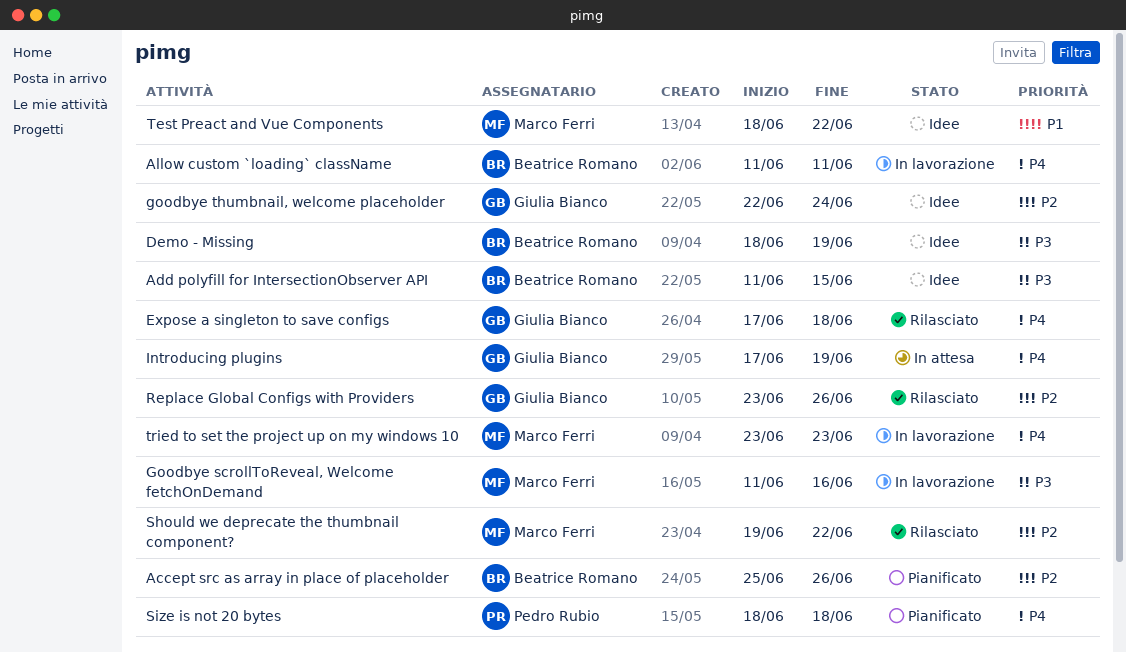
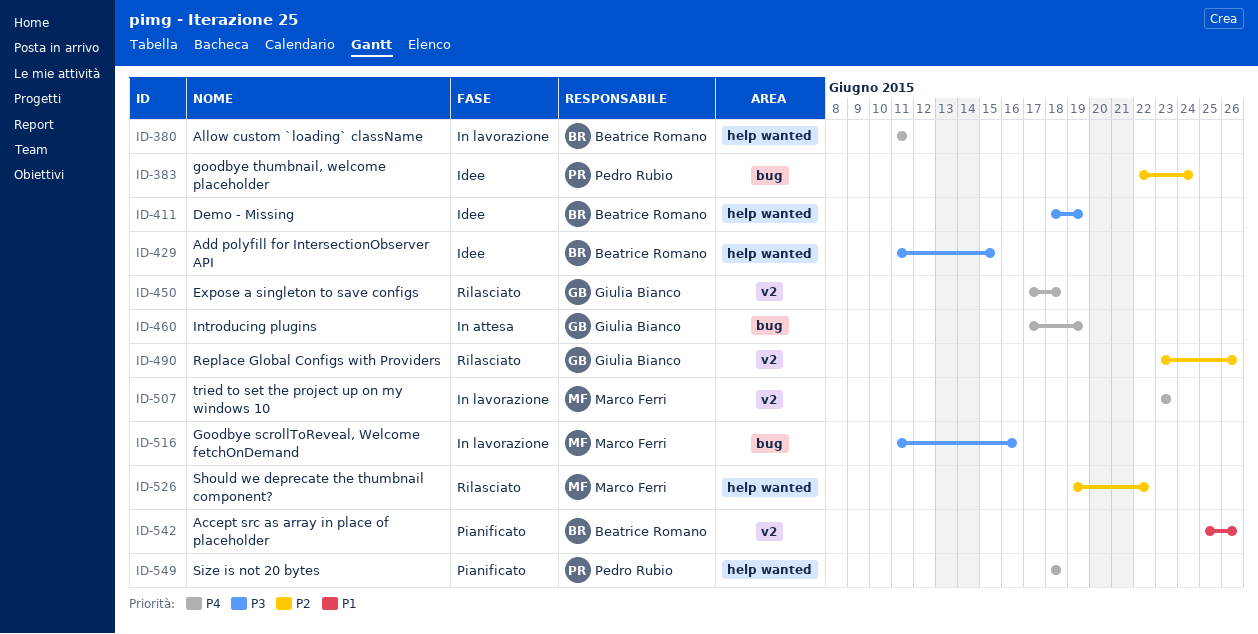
Accept src as array in place of placeholder, priority: P2 -> P1
goodbye thumbnail, welcome placeholder, owner: Giulia Bianco -> Pedro Rubio
Test Preact and Vue Components: present -> none

